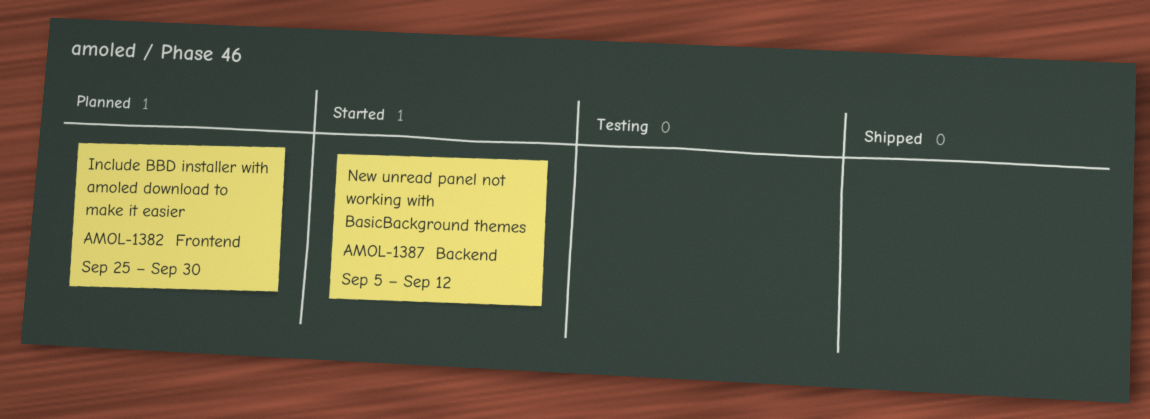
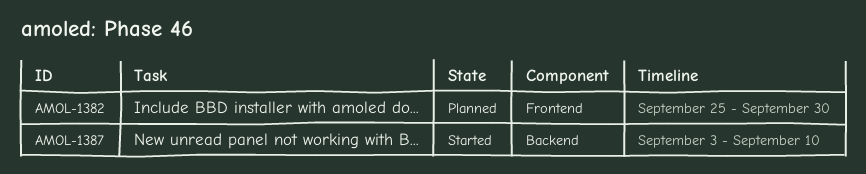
AMOL-1387, start: Sep 5 -> Sep 3
AMOL-1387, due: Sep 12 -> Sep 10

